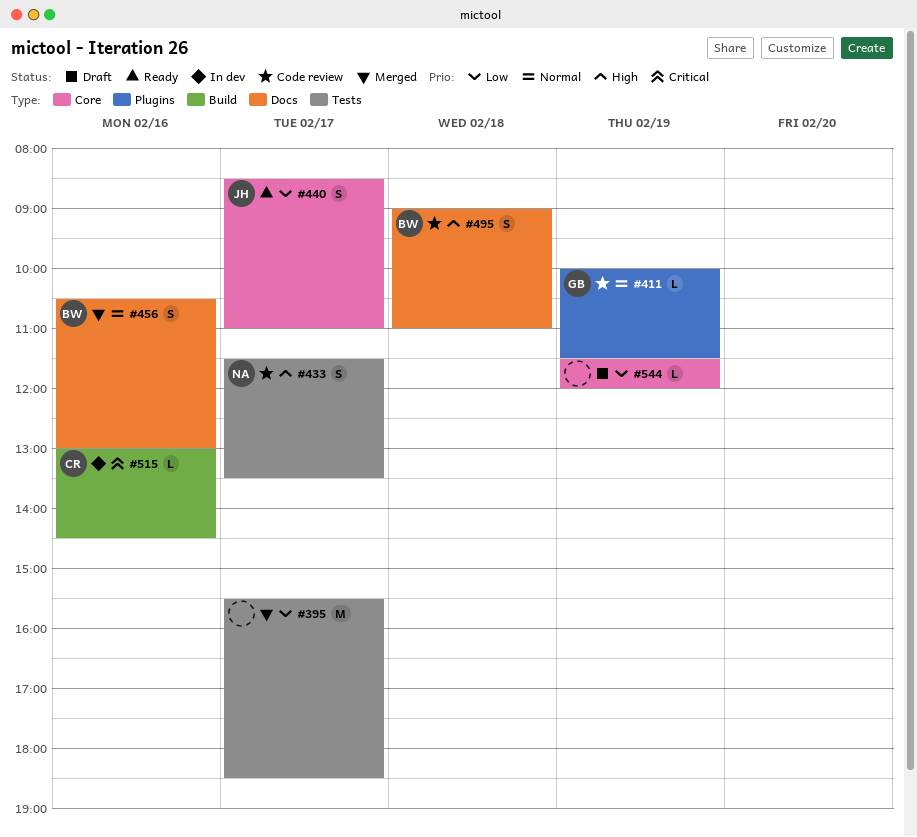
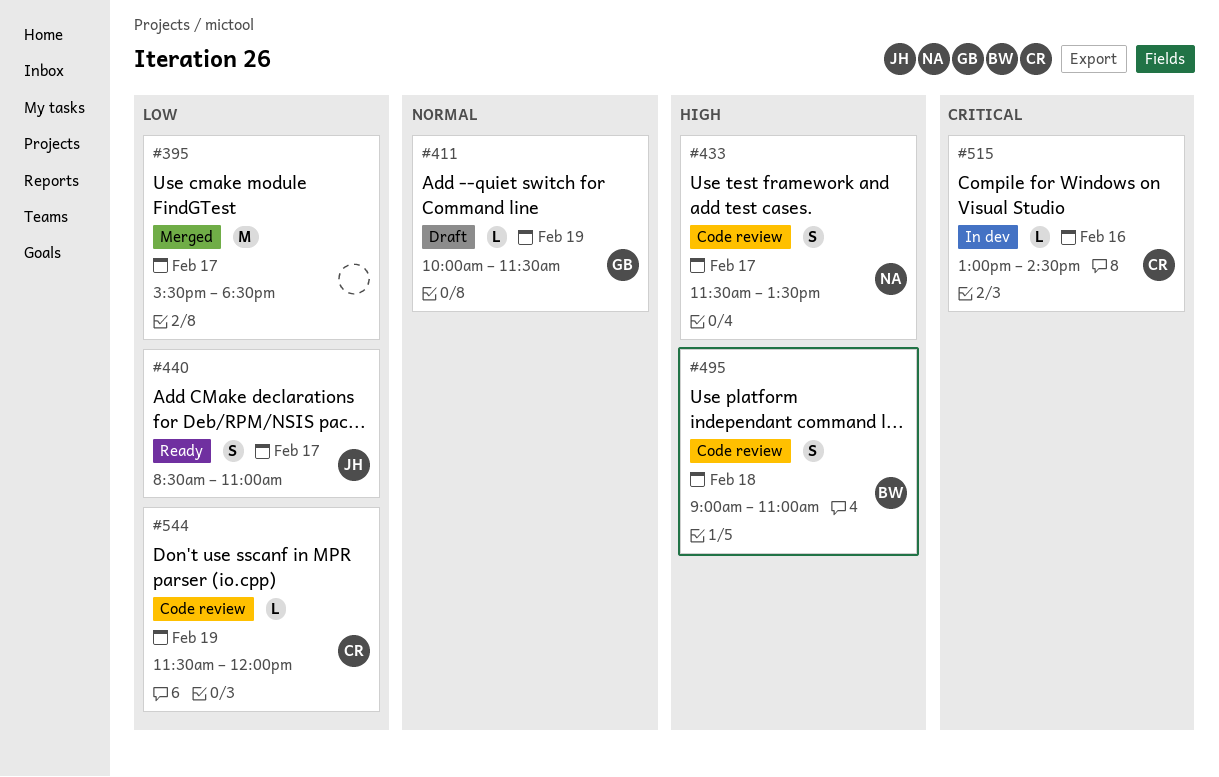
#411, status: Code review -> Draft
#456: present -> none
#544, status: Draft -> Code review
#544, owner: none -> CR

